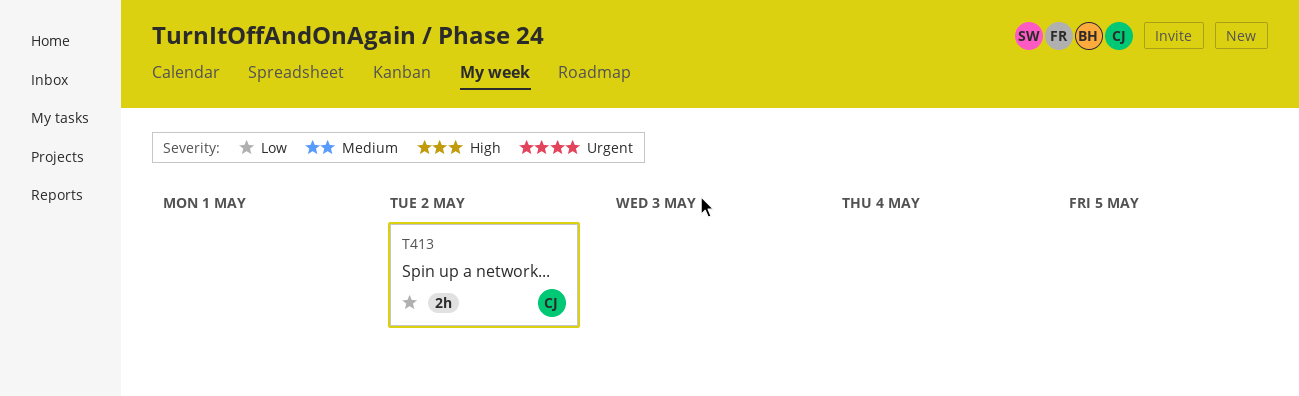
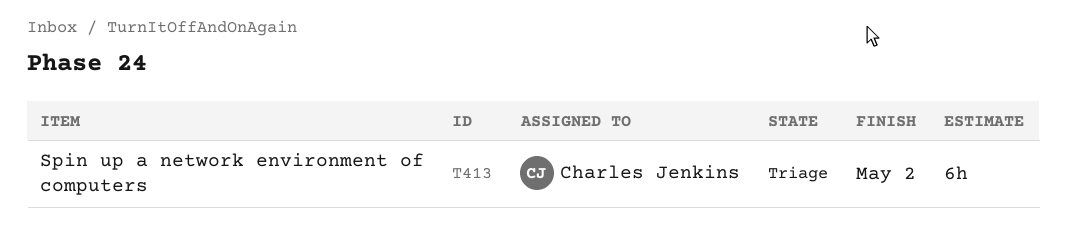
T413, estimate: 2h -> 6h

